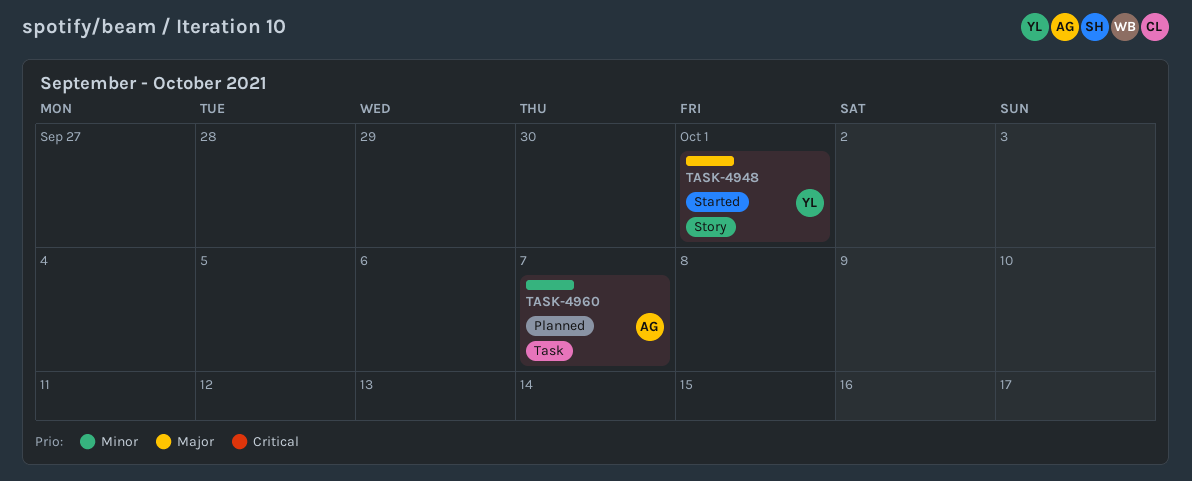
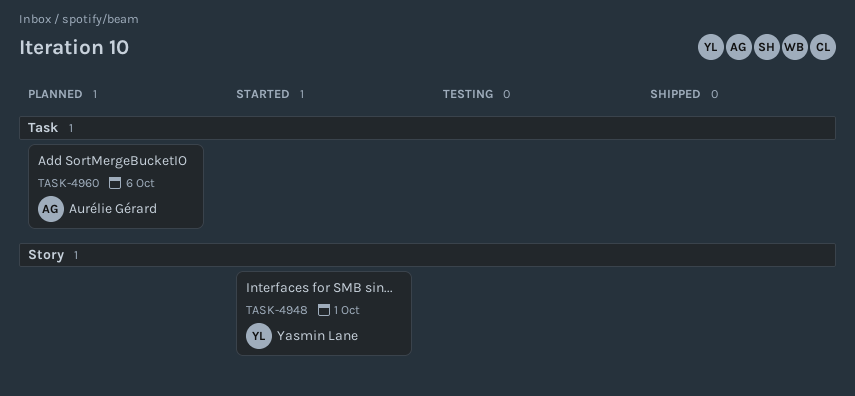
TASK-4960, due: Oct 7 -> Oct 6

